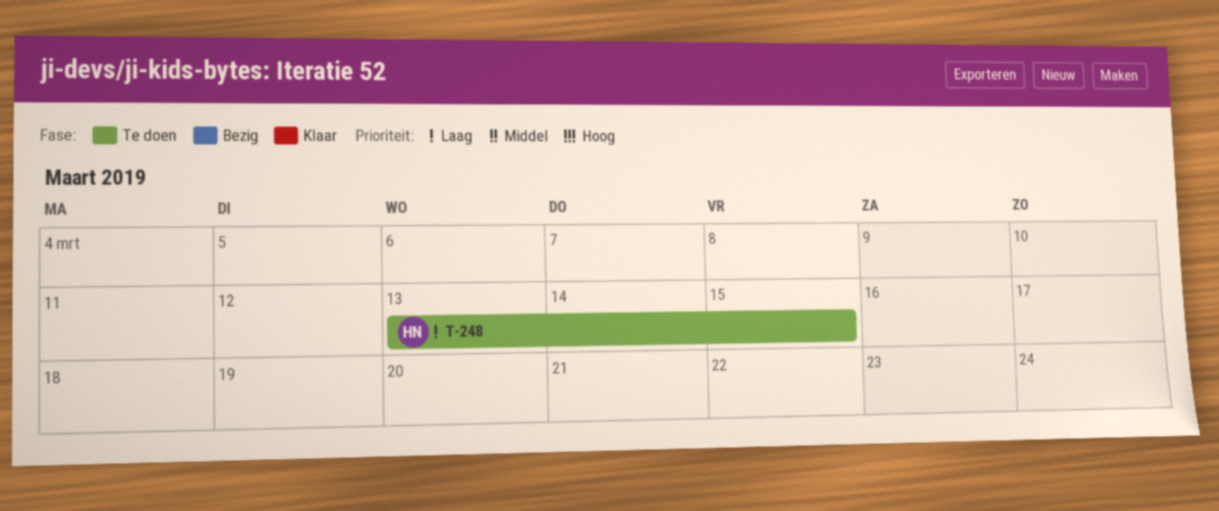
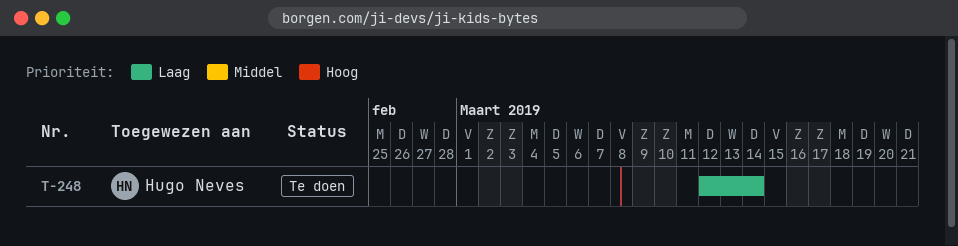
T-248, start: Mar 13 -> Mar 12
T-248, due: Mar 15 -> Mar 14

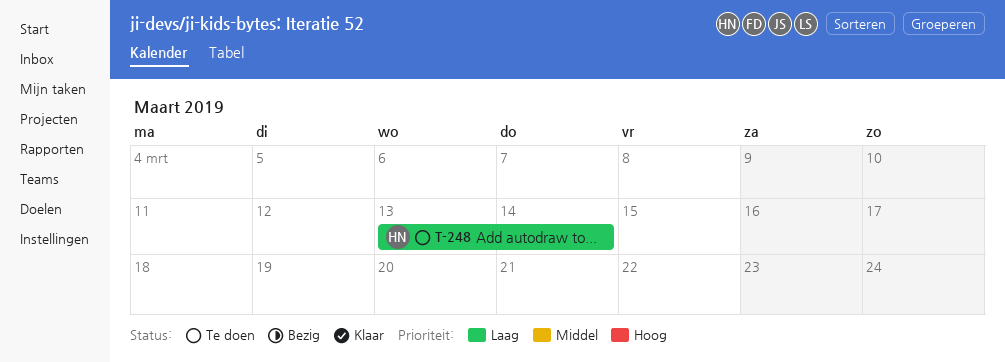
T-248, start: Mar 12 -> Mar 13

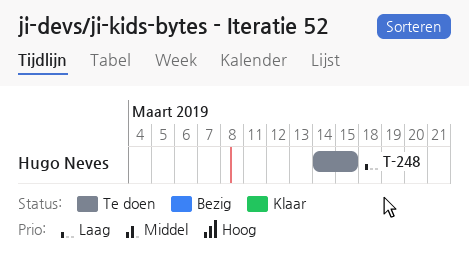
T-248, start: Mar 13 -> Mar 14
T-248, due: Mar 14 -> Mar 15

